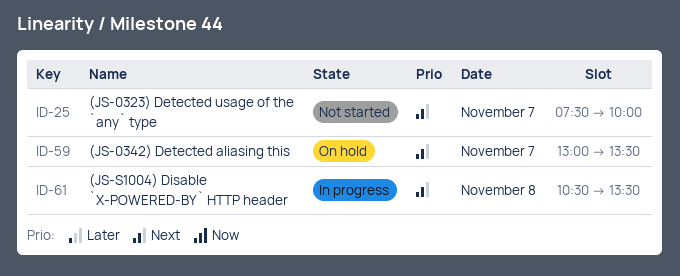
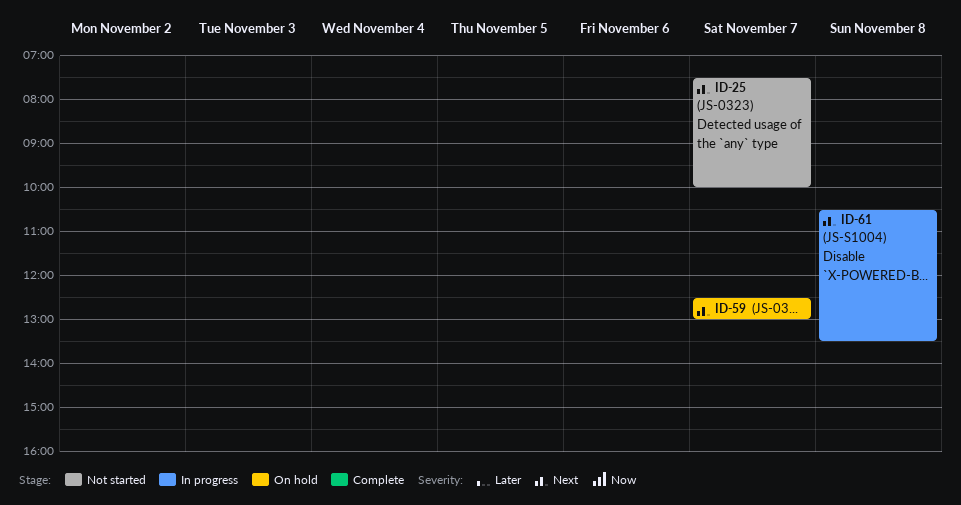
ID-59, begins: 13:00 -> 12:30
ID-59, ends: 13:30 -> 13:00

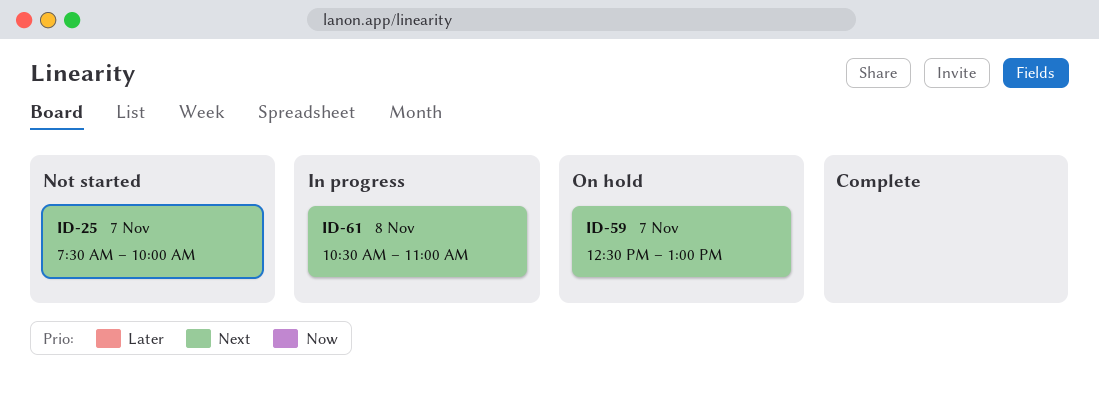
ID-61, ends: 13:30 -> 11:00

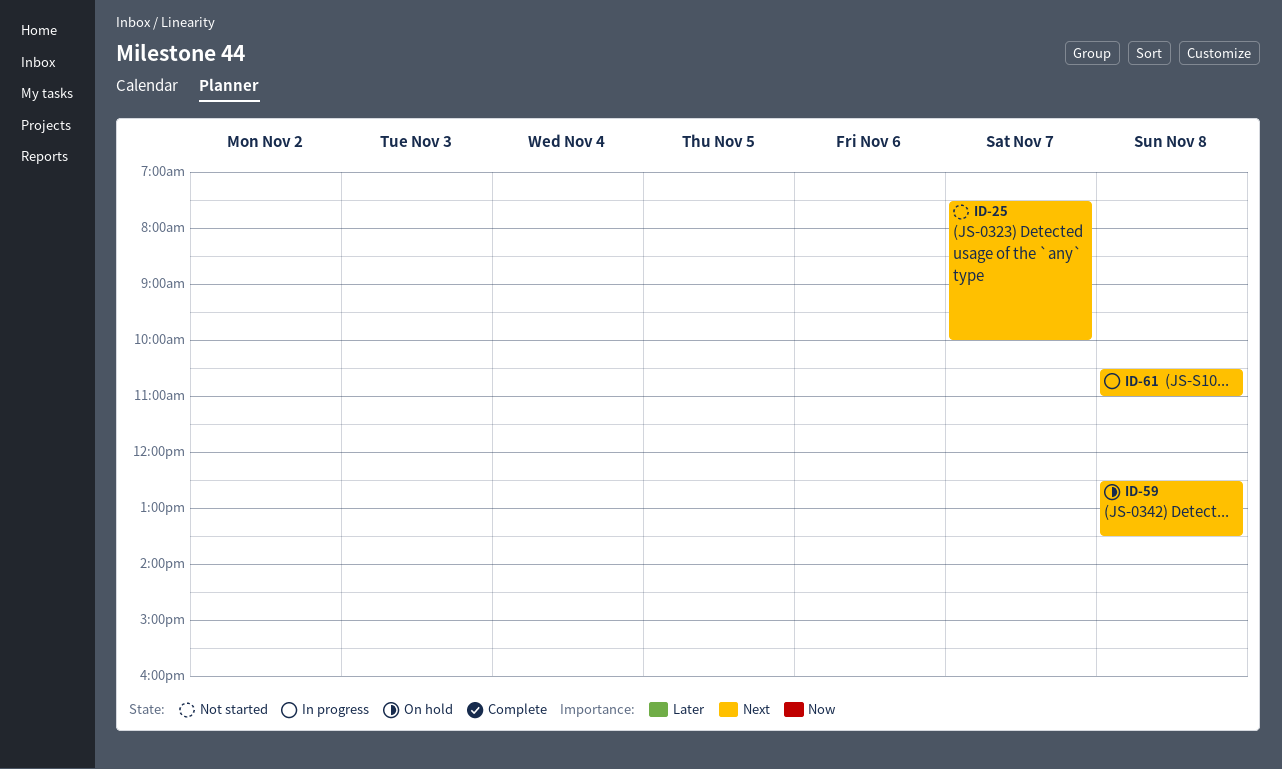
ID-59, day: Nov 7 -> Nov 8
ID-59, ends: 13:00 -> 13:30

